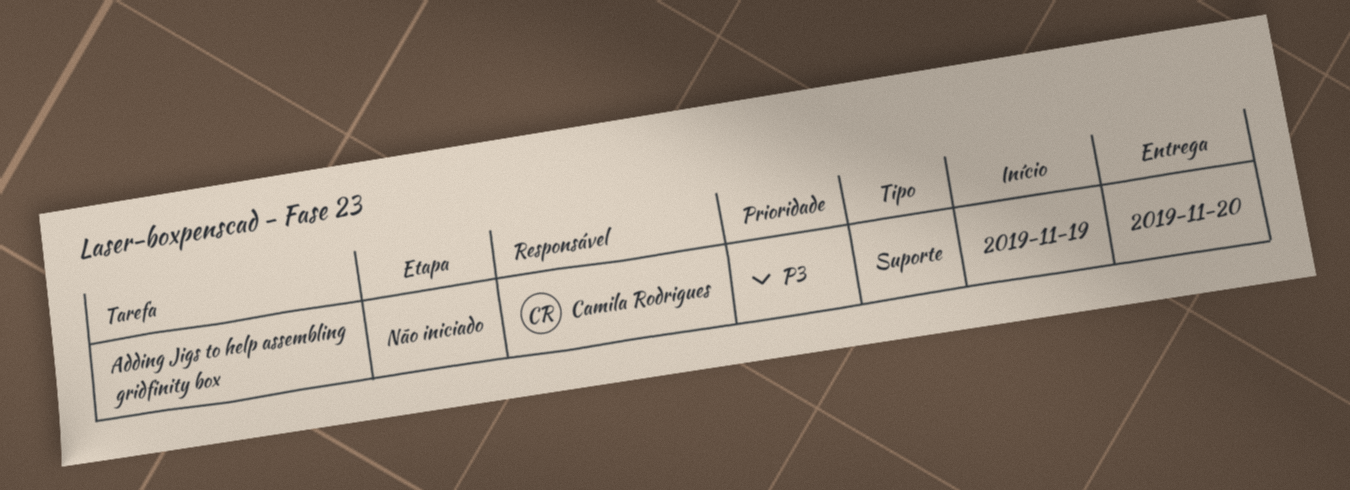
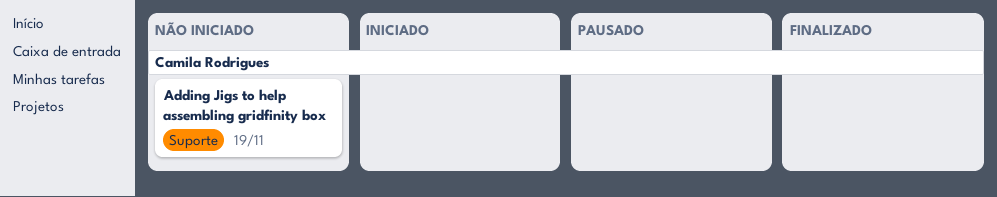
Adding Jigs to help assembling gridfinity box, due: Nov 20 -> Nov 19

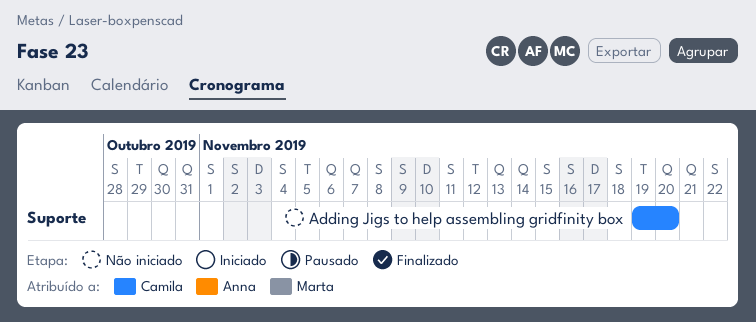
Adding Jigs to help assembling gridfinity box, due: Nov 19 -> Nov 20

